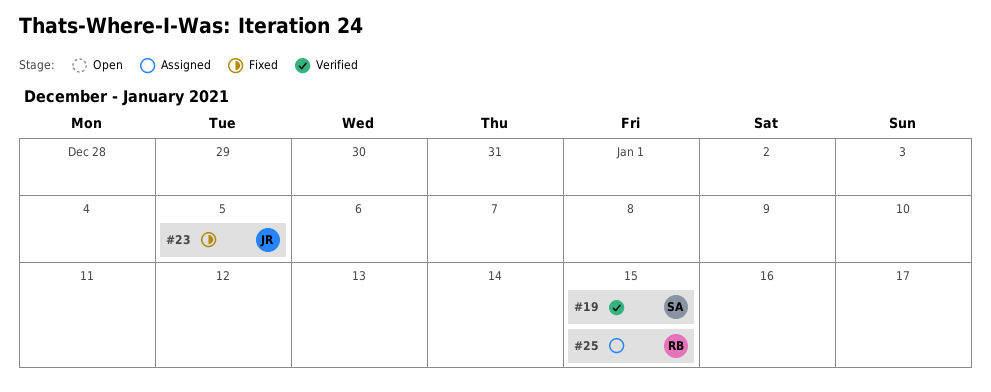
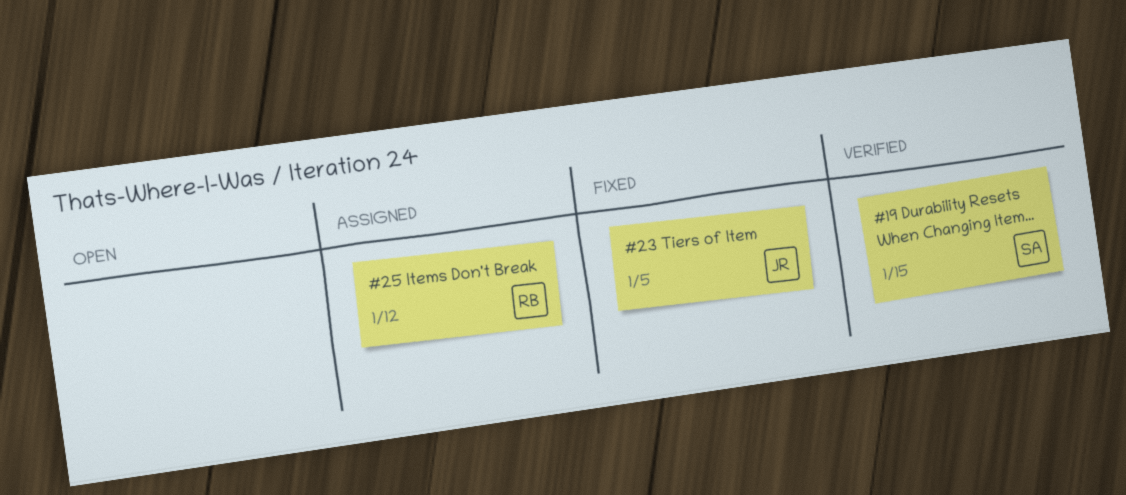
#25, due: Jan 15 -> Jan 12

